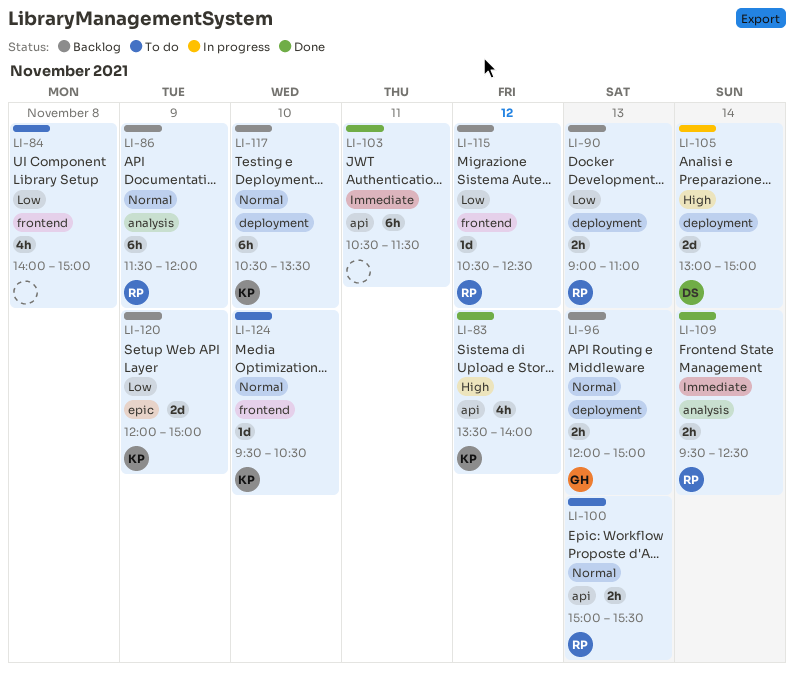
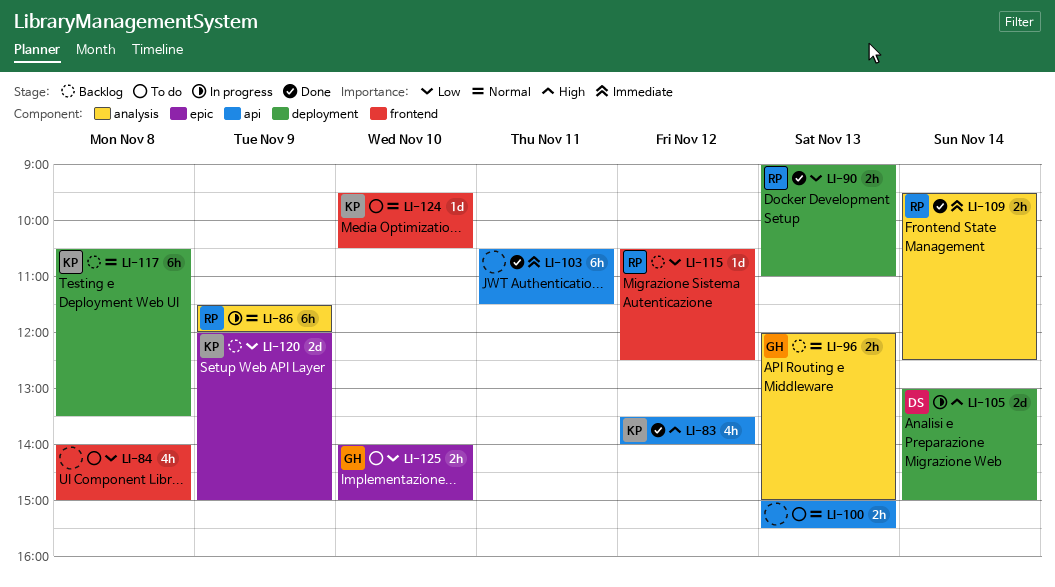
LI-86, status: Backlog -> In progress
LI-90, status: Backlog -> Done
LI-96, label: deployment -> analysis
LI-100, owner: RP -> none
LI-117, day: Nov 10 -> Nov 8
LI-125: none -> present

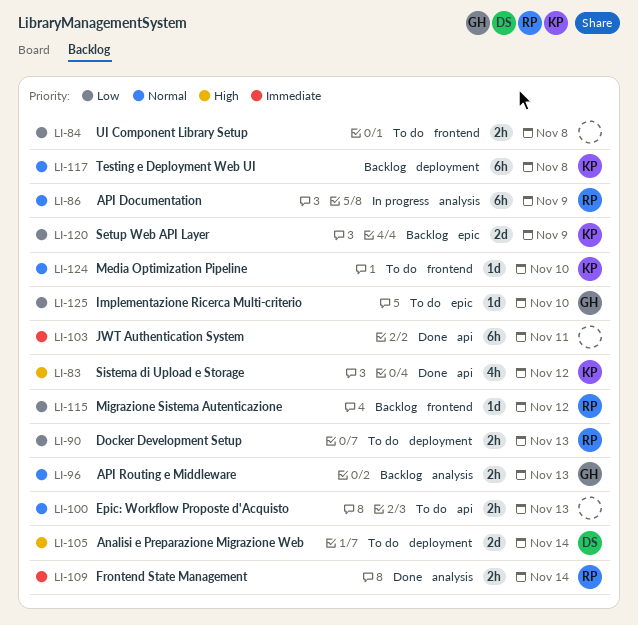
LI-84, estimate: 4h -> 2h
LI-90, status: Done -> To do
LI-105, status: In progress -> To do
LI-125, estimate: 2h -> 1d

